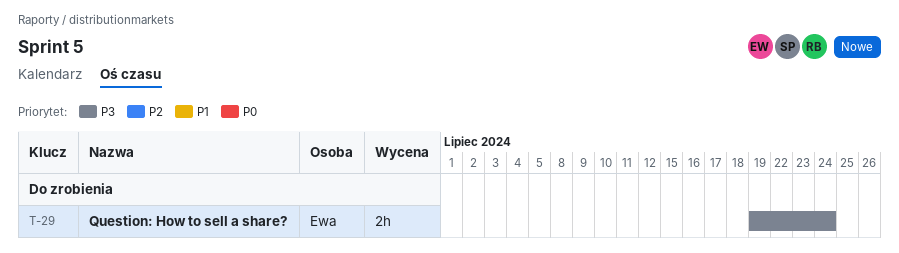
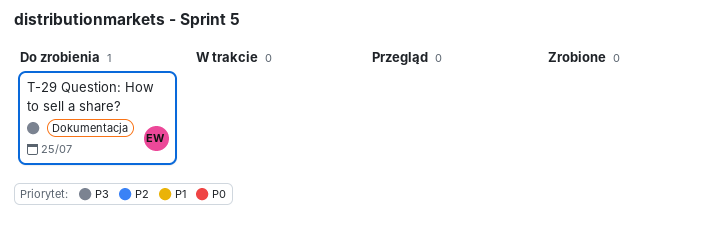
T-29, due: Jul 24 -> Jul 25

